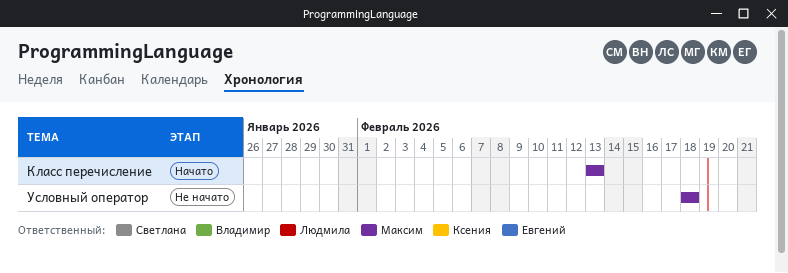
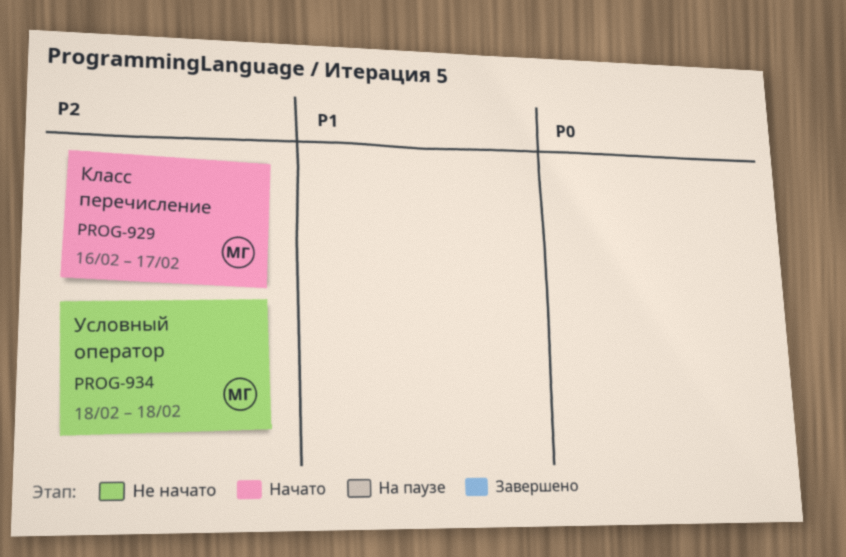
Класс перечисление, start: Feb 13 -> Feb 16
Класс перечисление, due: Feb 13 -> Feb 17

